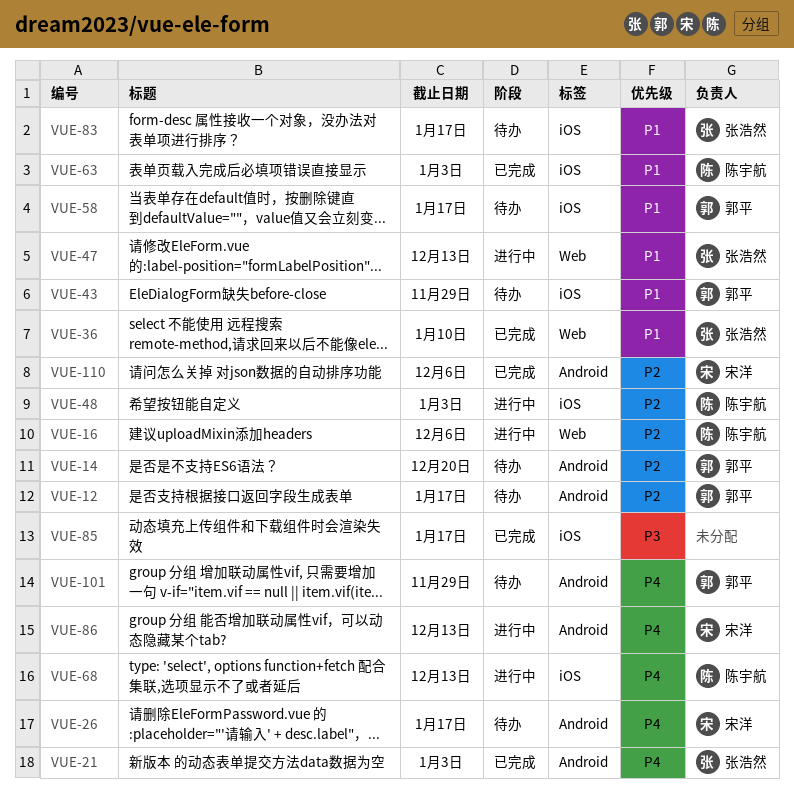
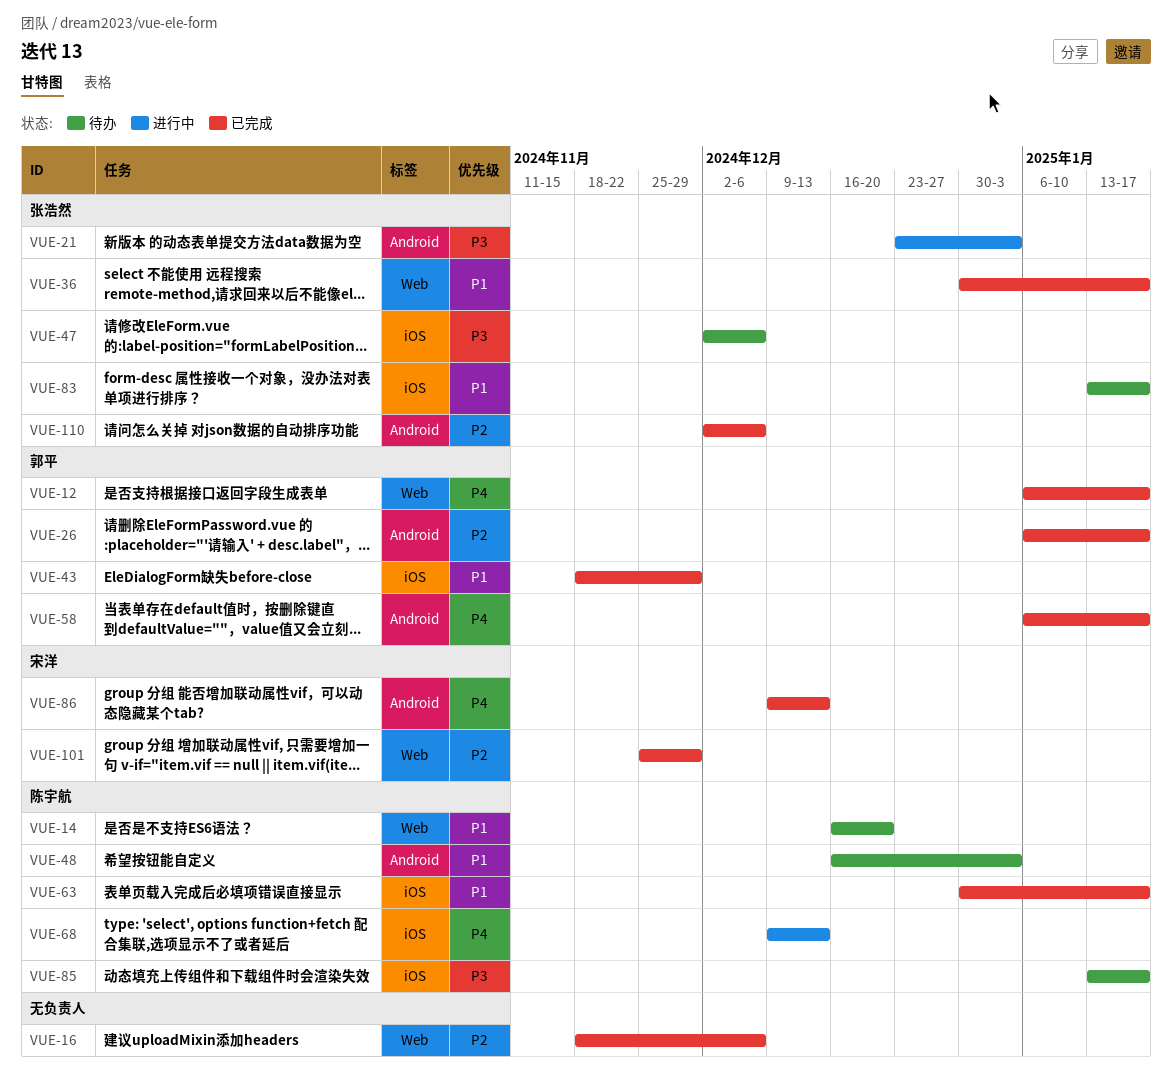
VUE-12, status: 待办 -> 已完成
VUE-12, priority: P2 -> P4
VUE-12, label: Android -> Web
VUE-14, owner: 郭平 -> 陈宇航
VUE-14, priority: P2 -> P1
VUE-14, label: Android -> Web
VUE-16, status: 进行中 -> 已完成
VUE-16, owner: 陈宇航 -> none
VUE-21, status: 已完成 -> 进行中
VUE-21, priority: P4 -> P3
VUE-26, status: 待办 -> 已完成
VUE-26, owner: 宋洋 -> 郭平
VUE-26, priority: P4 -> P2
VUE-36, due: Jan 10 -> Jan 17
VUE-43, status: 待办 -> 已完成
VUE-47, status: 进行中 -> 待办
VUE-47, priority: P1 -> P3
VUE-47, label: Web -> iOS
VUE-47, due: Dec 13 -> Dec 6
VUE-48, status: 进行中 -> 待办
VUE-48, priority: P2 -> P1
VUE-48, label: iOS -> Android
VUE-58, status: 待办 -> 已完成
VUE-58, priority: P1 -> P4
VUE-58, label: iOS -> Android
VUE-63, due: Jan 3 -> Jan 17
VUE-85, status: 已完成 -> 待办
VUE-85, owner: none -> 陈宇航
VUE-86, status: 进行中 -> 已完成
VUE-101, status: 待办 -> 已完成
VUE-101, owner: 郭平 -> 宋洋
VUE-101, priority: P4 -> P2
VUE-101, label: Android -> Web
VUE-110, owner: 宋洋 -> 张浩然

